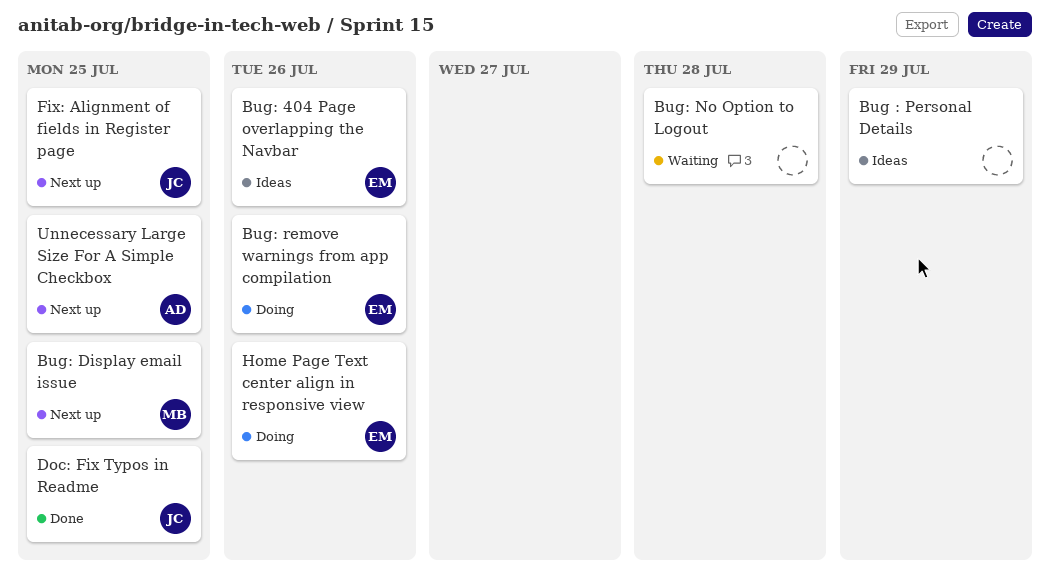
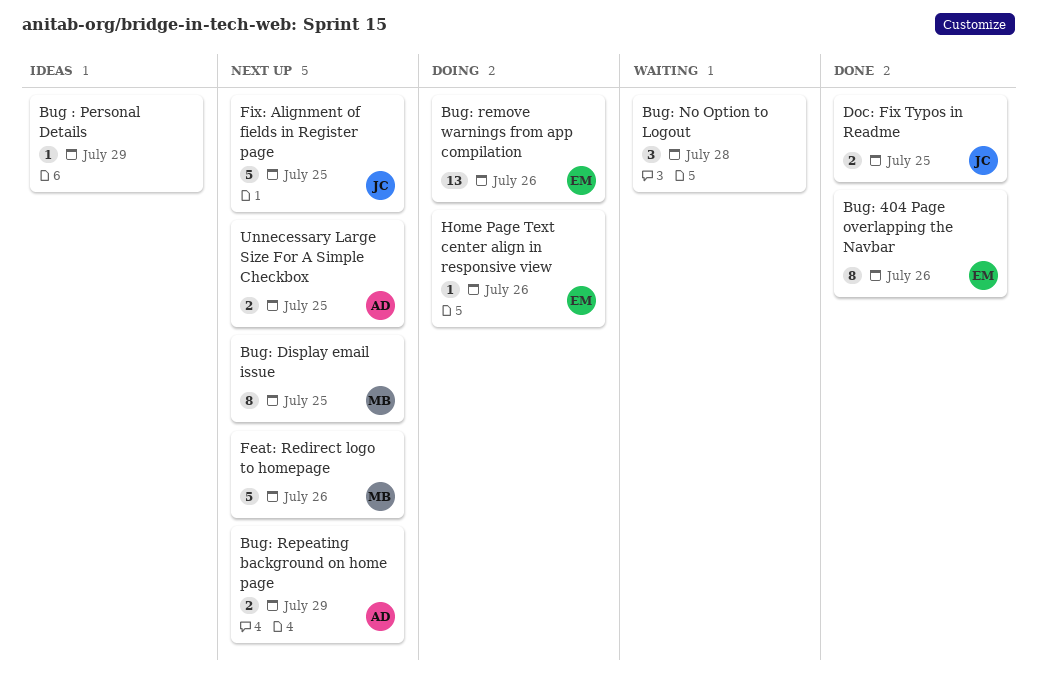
Bug: 404 Page overlapping the Navbar, status: Ideas -> Done
Bug: Repeating background on home page: none -> present
Feat: Redirect logo to homepage: none -> present

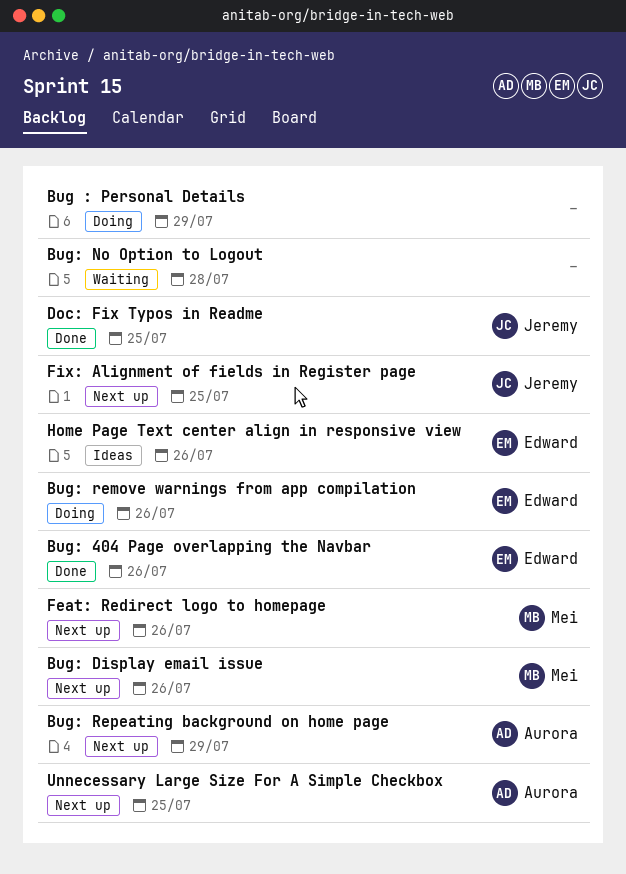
Bug : Personal Details, status: Ideas -> Doing
Bug: Display email issue, due: Jul 25 -> Jul 26
Home Page Text center align in responsive view, status: Doing -> Ideas

